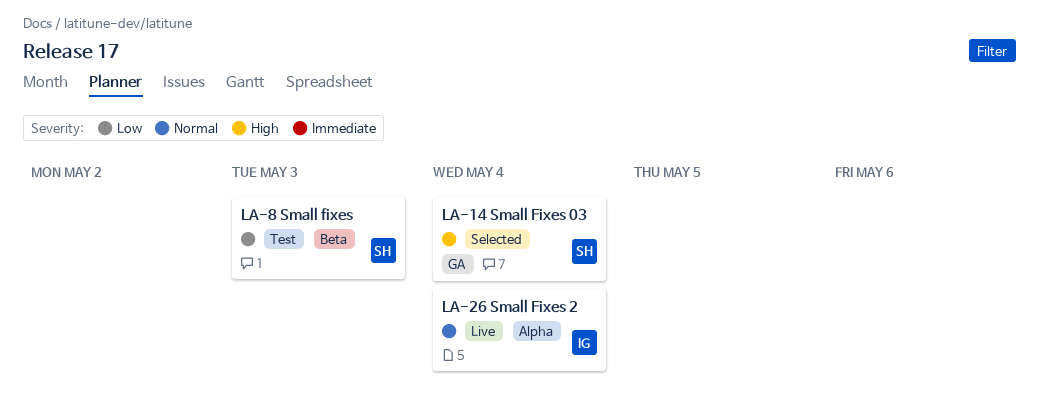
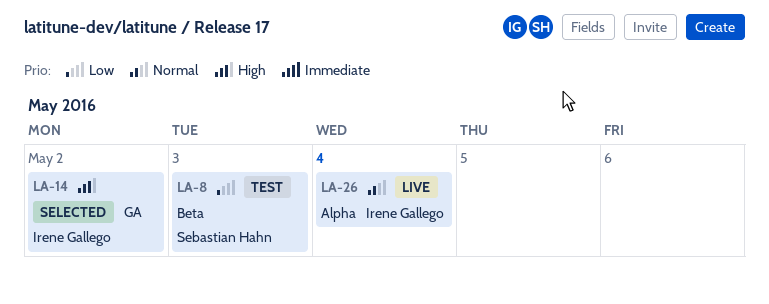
LA-14, owner: Sebastian Hahn -> Irene Gallego
LA-14, due: May 4 -> May 2

